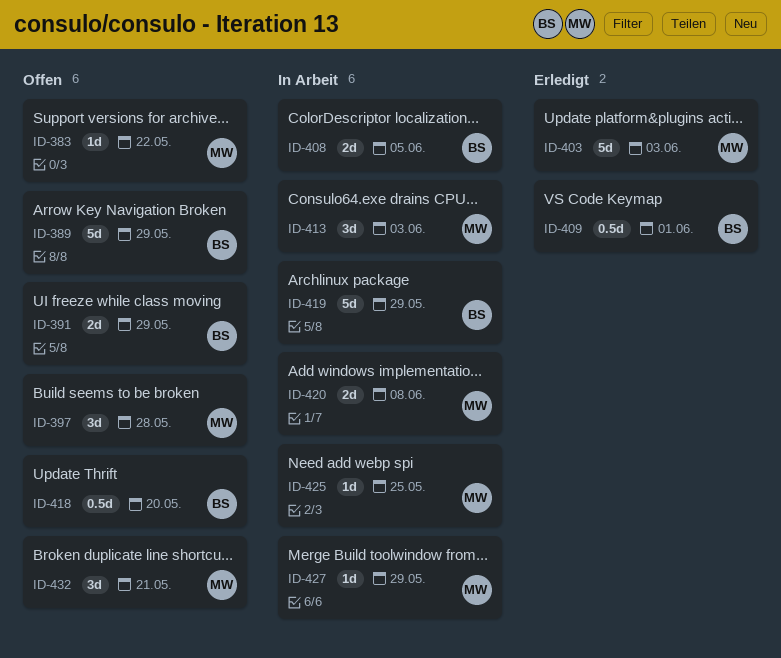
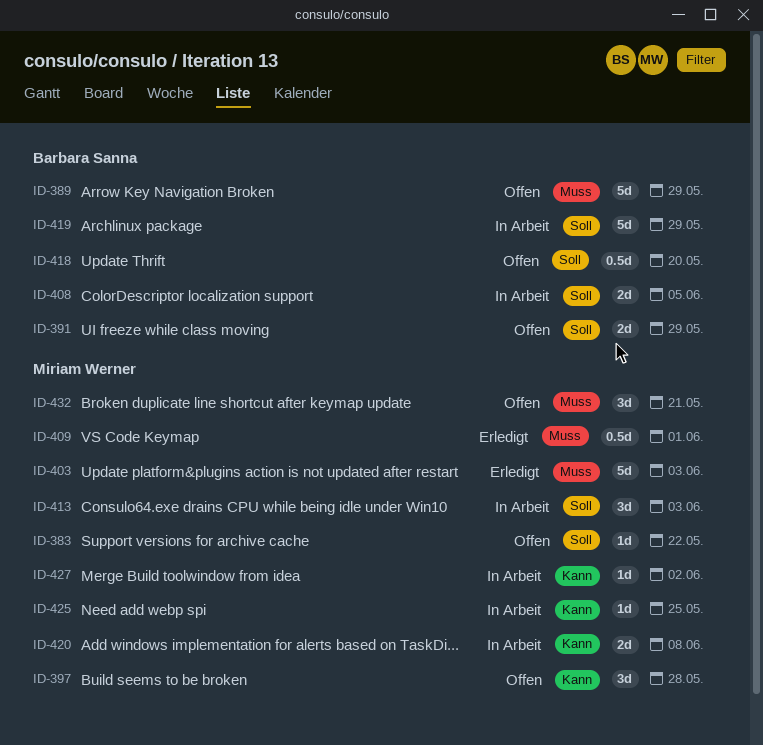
ID-409, owner: Barbara Sanna -> Miriam Werner
ID-427, due: May 29 -> Jun 2

